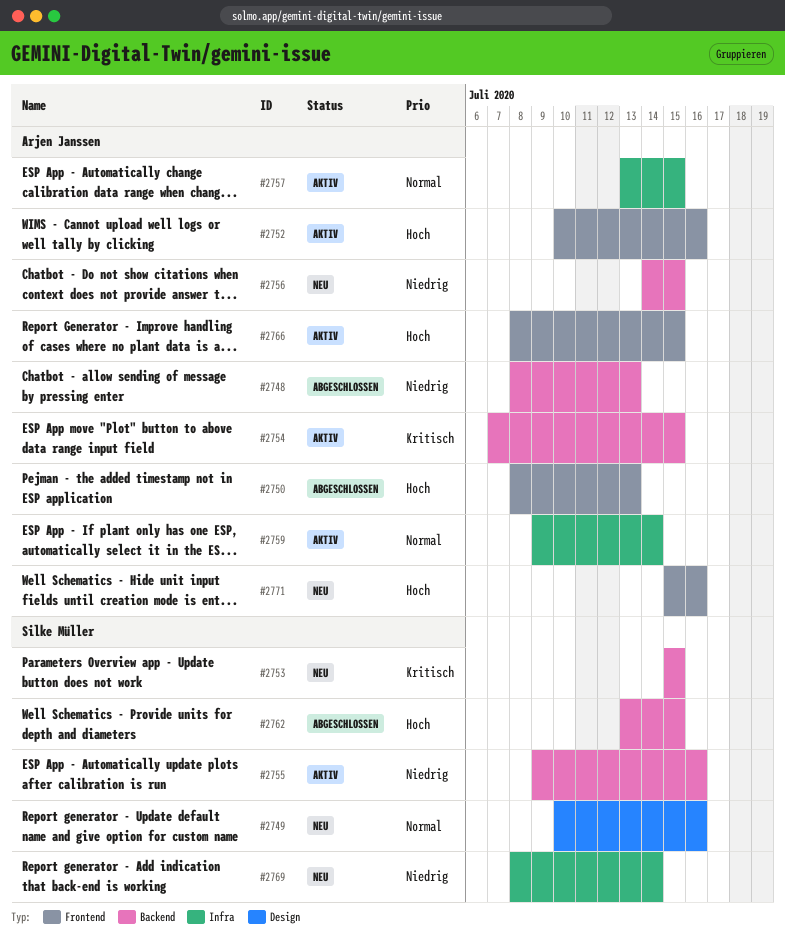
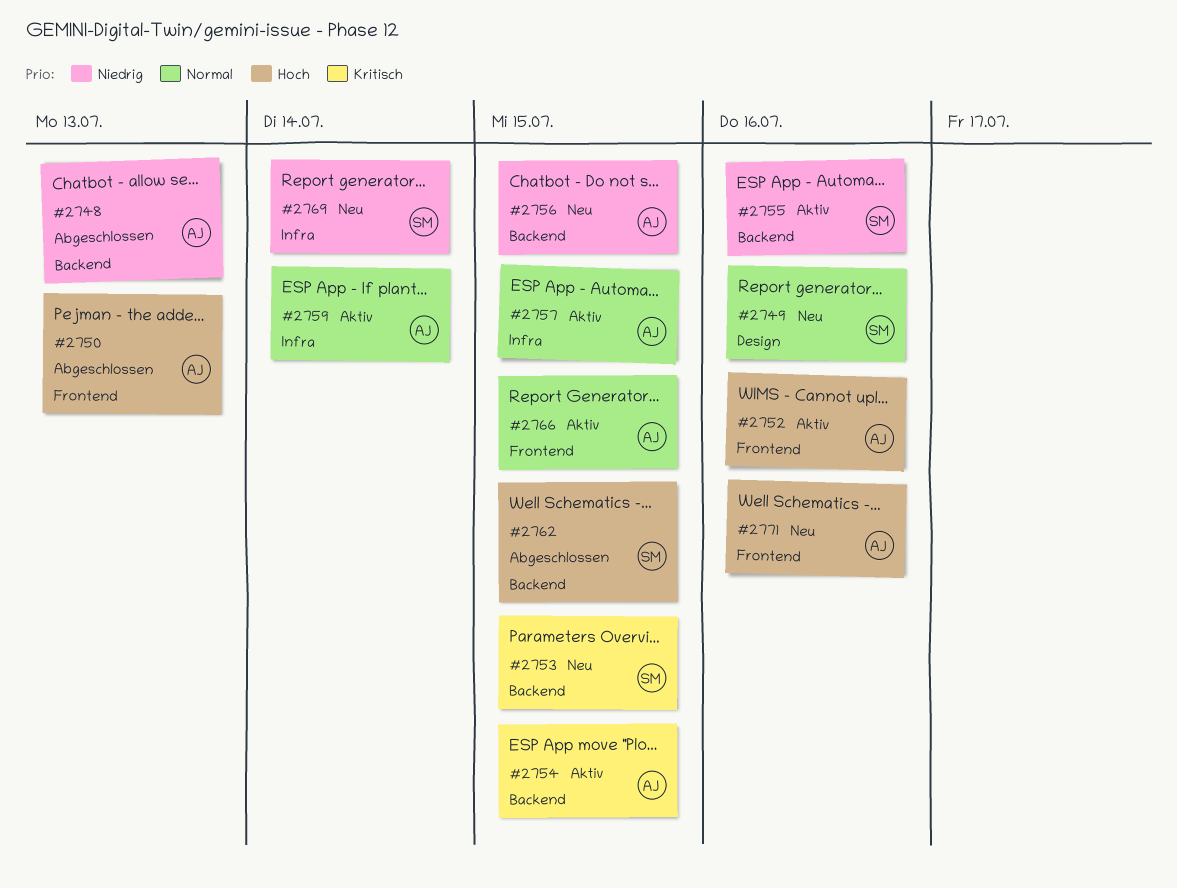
#2766, priority: Hoch -> Normal

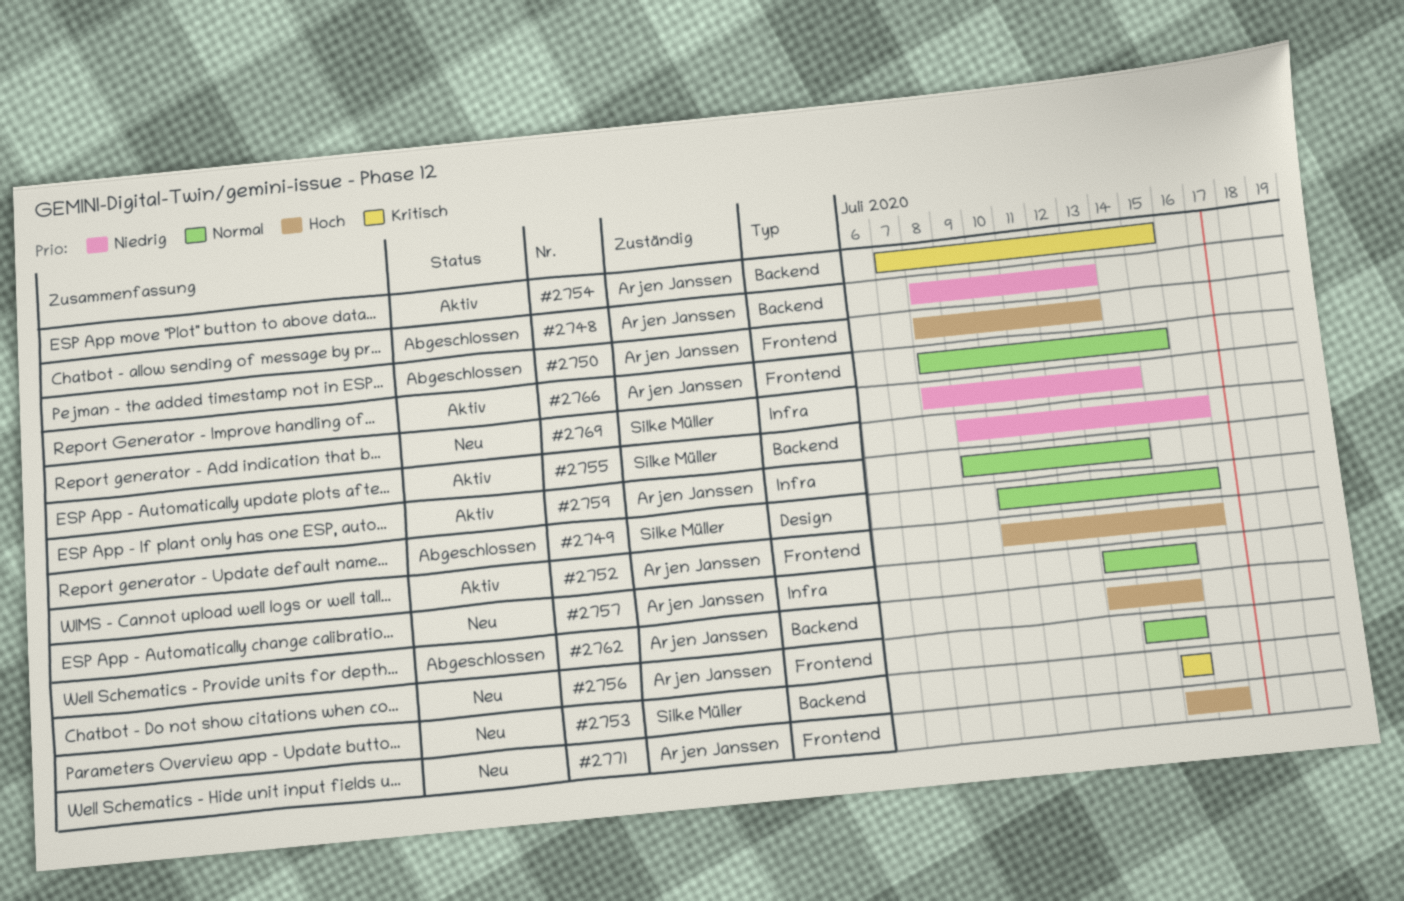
#2749, status: Neu -> Abgeschlossen
#2756, priority: Niedrig -> Normal
#2756, label: Backend -> Frontend
#2757, status: Aktiv -> Neu
#2762, owner: Silke Müller -> Arjen Janssen

